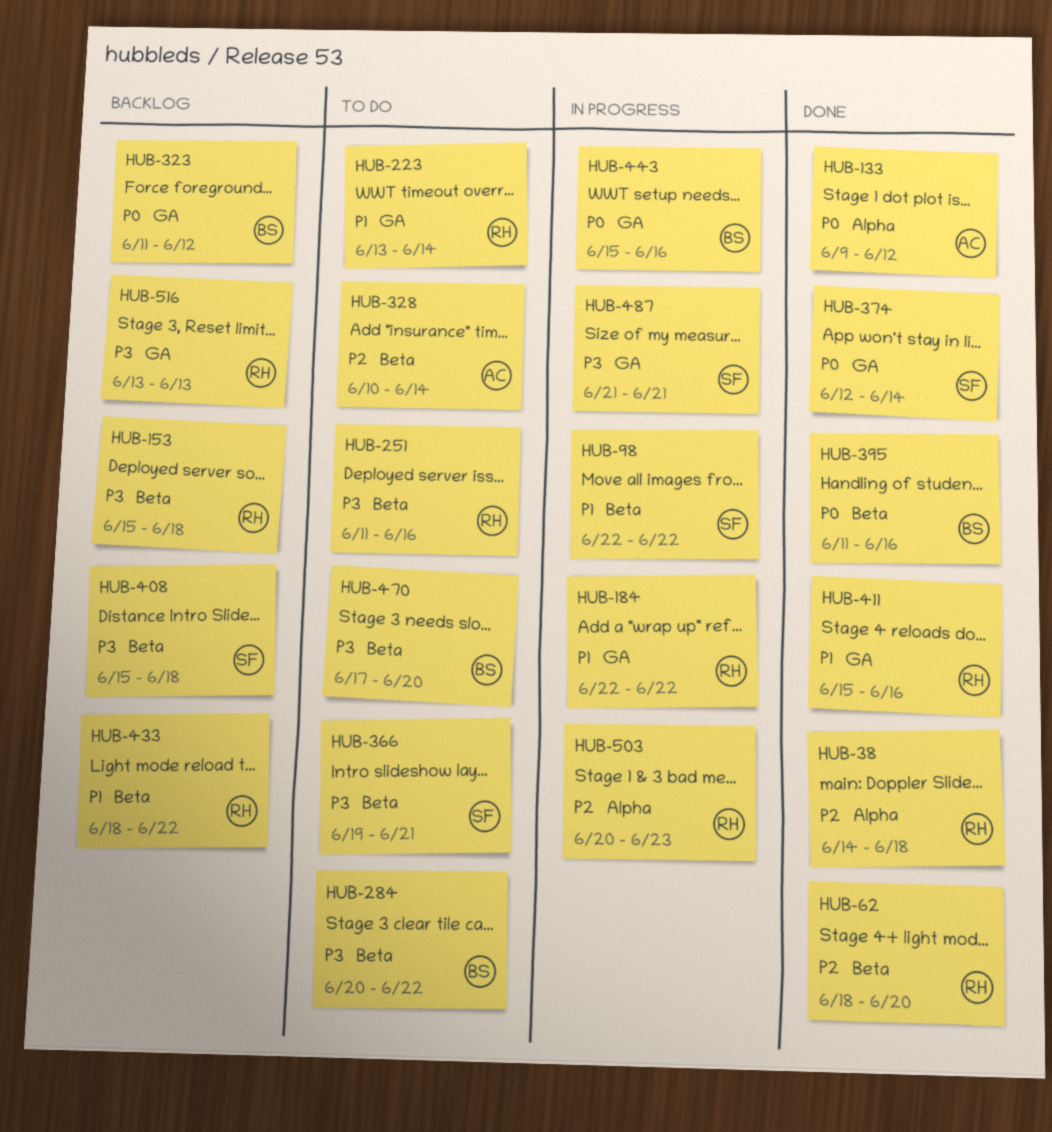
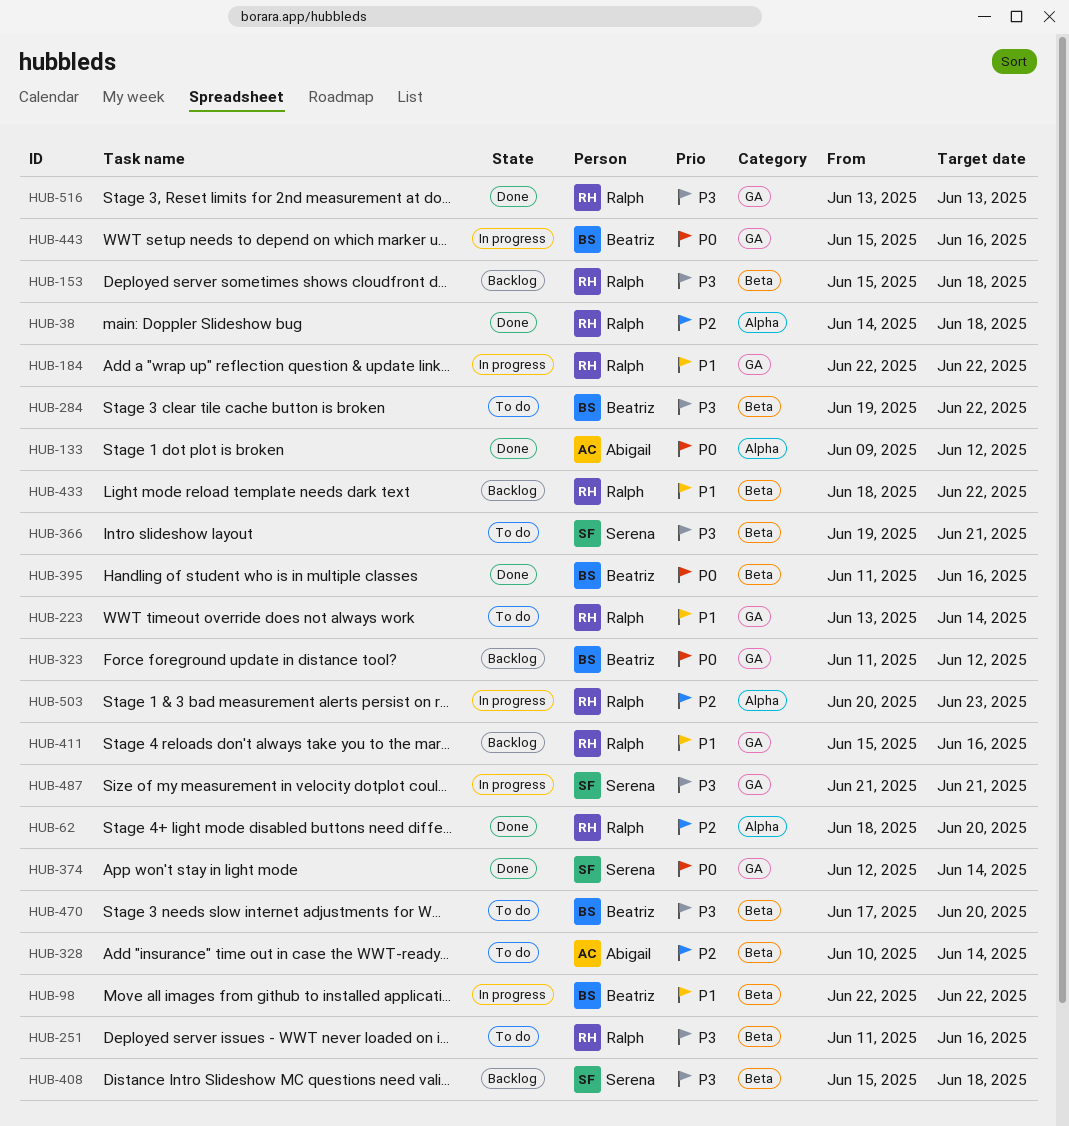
HUB-62, label: Beta -> Alpha
HUB-98, owner: Serena -> Beatriz
HUB-284, start: Jun 20 -> Jun 19
HUB-411, status: Done -> Backlog
HUB-516, status: Backlog -> Done

